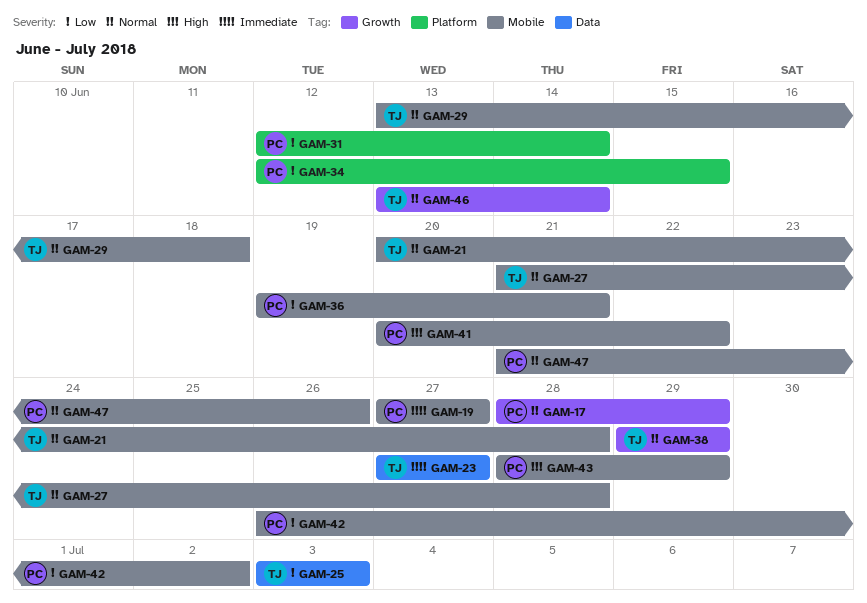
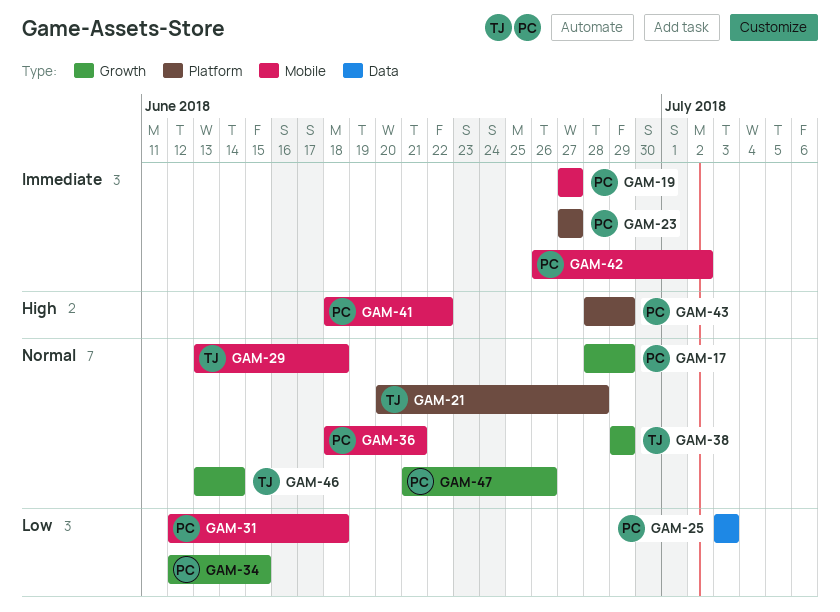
GAM-21, label: Mobile -> Platform
GAM-23, owner: TJ -> PC
GAM-23, label: Data -> Platform
GAM-25, owner: TJ -> PC
GAM-27: present -> none
GAM-31, label: Platform -> Mobile
GAM-31, due: Jun 14 -> Jun 18
GAM-34, label: Platform -> Growth
GAM-36, priority: Low -> Normal
GAM-36, start: Jun 19 -> Jun 18
GAM-41, start: Jun 20 -> Jun 18
GAM-42, priority: Low -> Immediate
GAM-43, label: Mobile -> Platform
GAM-47, label: Mobile -> Growth

